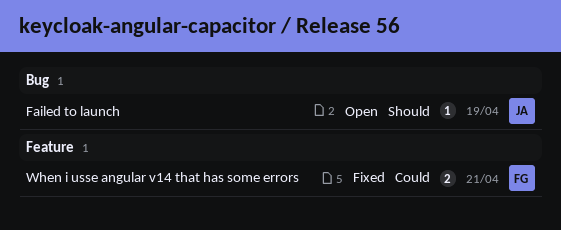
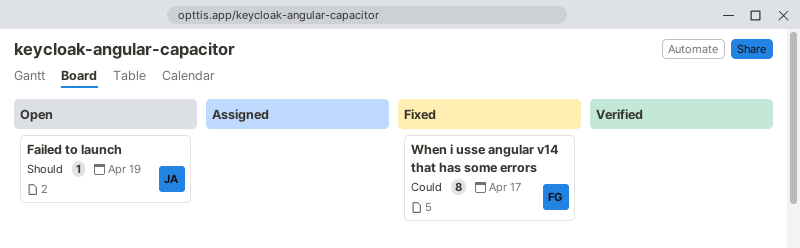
When i usse angular v14 that has some errors, estimate: 2 -> 8
When i usse angular v14 that has some errors, due: Apr 21 -> Apr 17

